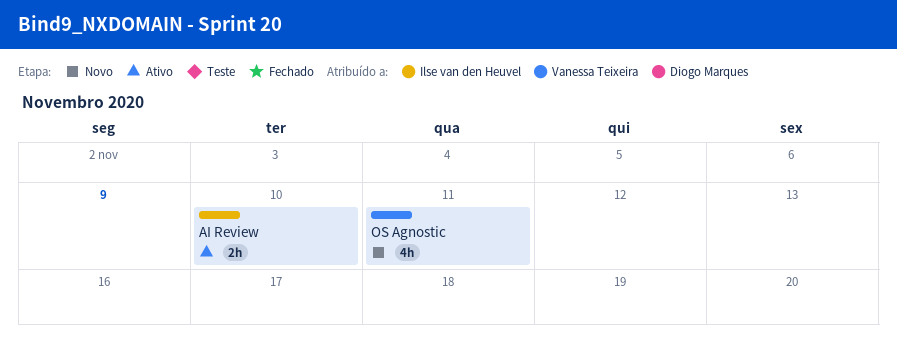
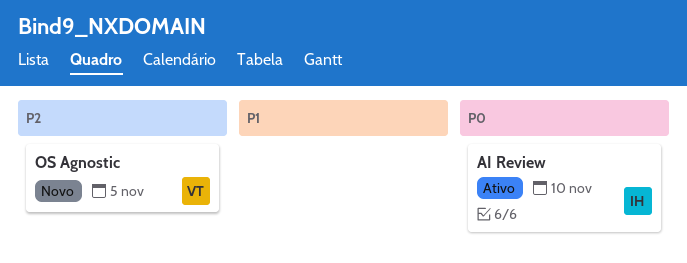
OS Agnostic, due: Nov 11 -> Nov 5

